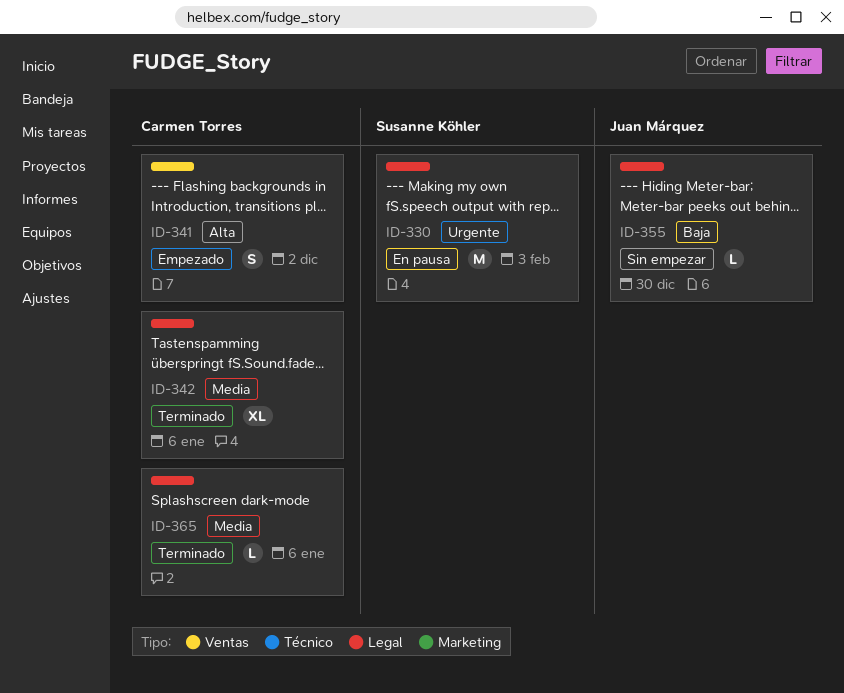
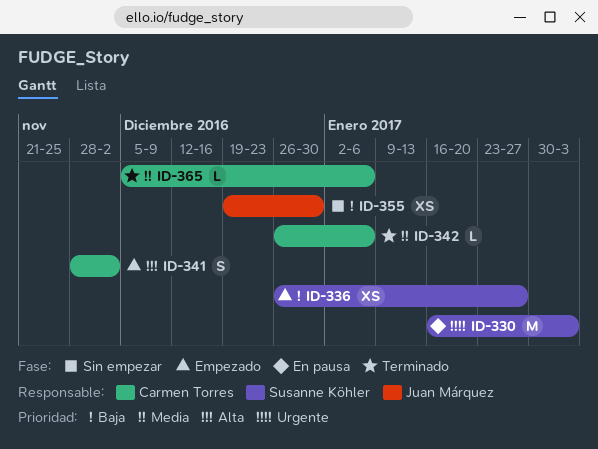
ID-336: none -> present
ID-342, estimate: XL -> L
ID-355, estimate: L -> XS

